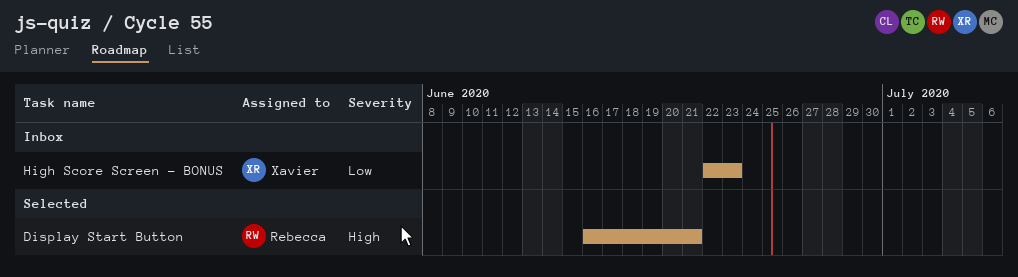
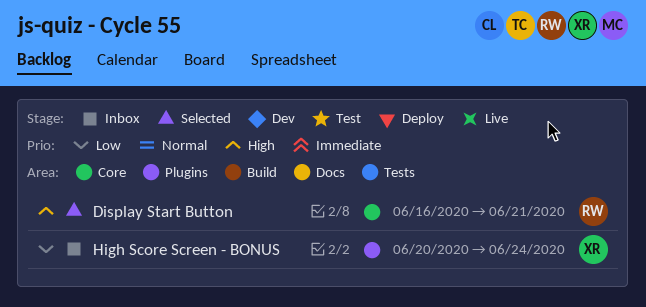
High Score Screen - BONUS, start: Jun 22 -> Jun 20
High Score Screen - BONUS, due: Jun 23 -> Jun 24

